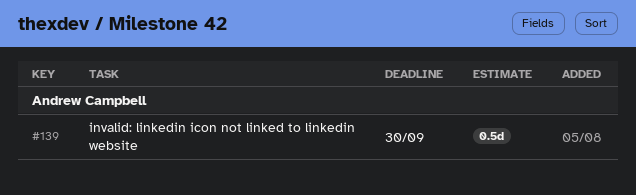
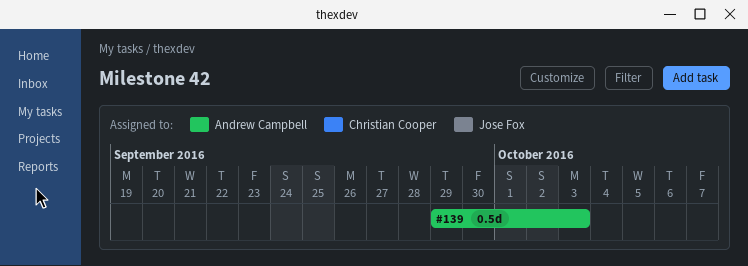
#139, due: Sep 30 -> Oct 3

